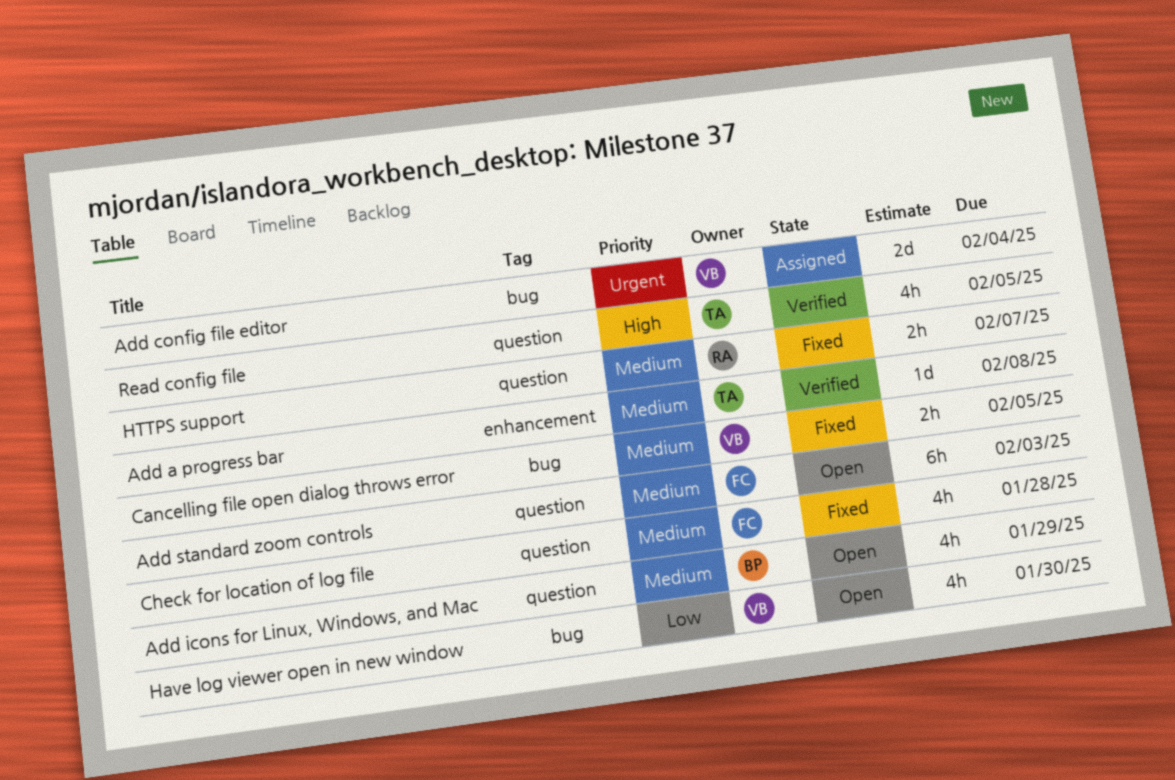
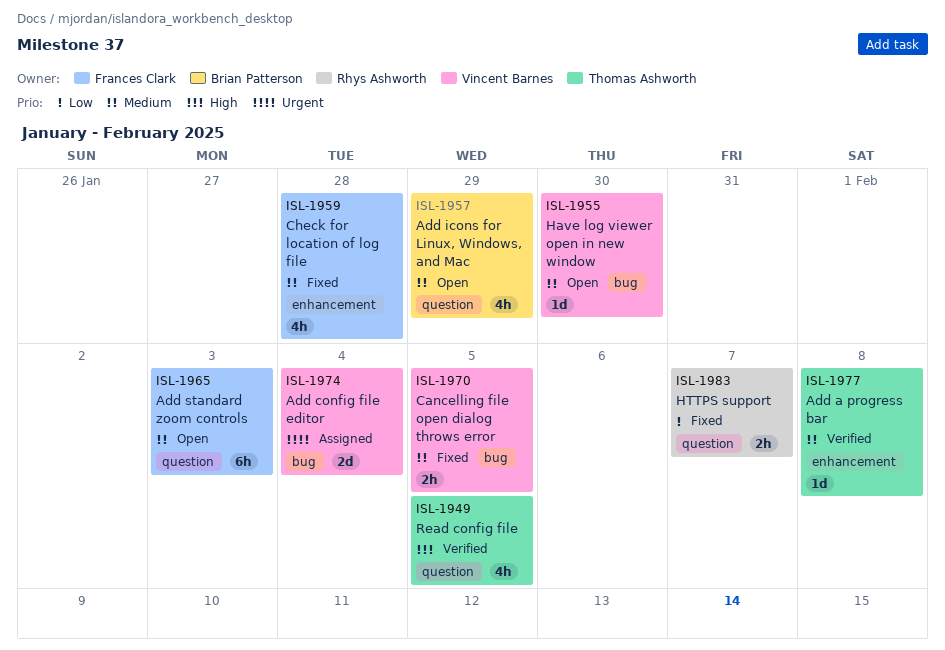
Check for location of log file, label: question -> enhancement
Have log viewer open in new window, priority: Low -> Medium
Have log viewer open in new window, estimate: 4h -> 1d
HTTPS support, priority: Medium -> Low

